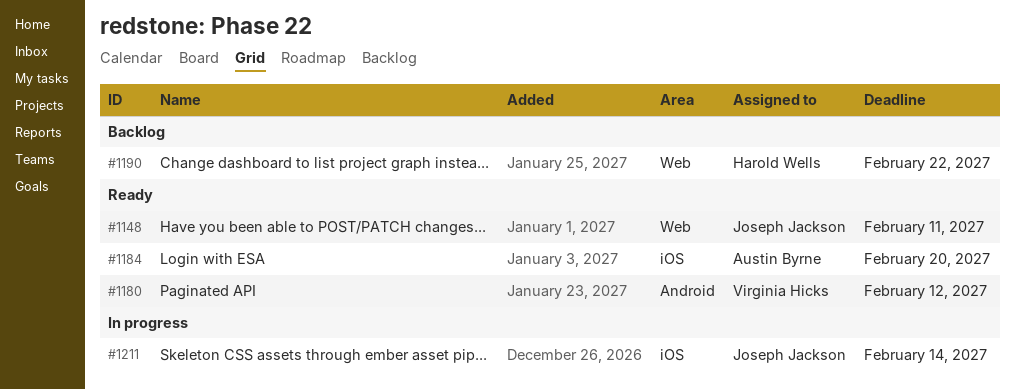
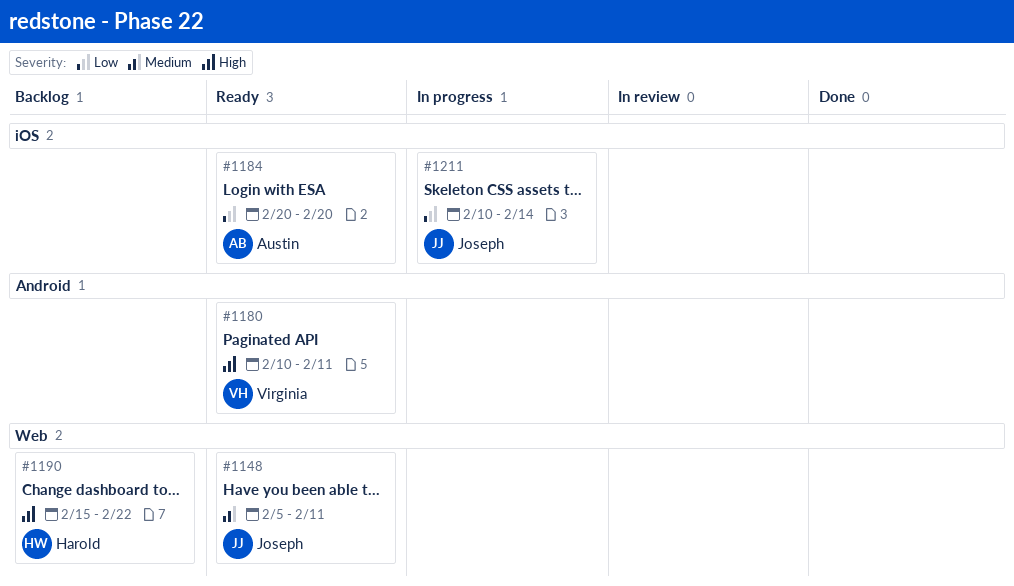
#1180, due: Feb 12 -> Feb 11

